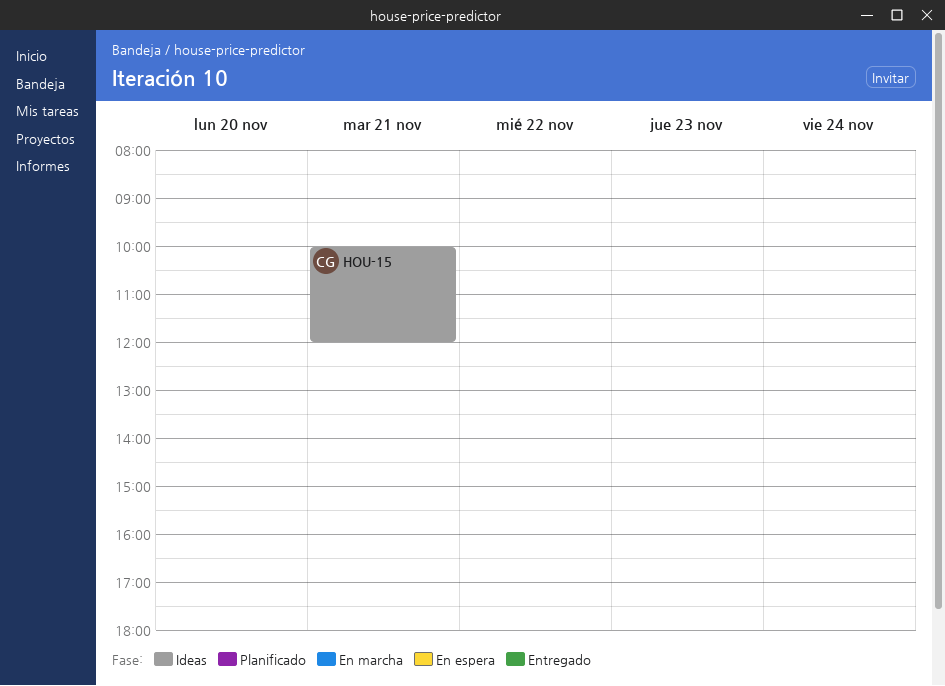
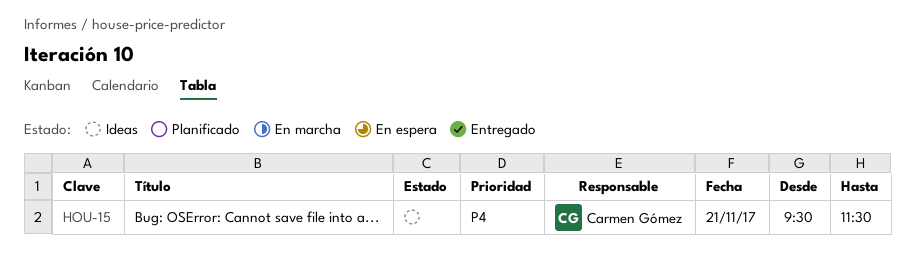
HOU-15, begins: 10:00 -> 09:30
HOU-15, ends: 12:00 -> 11:30

